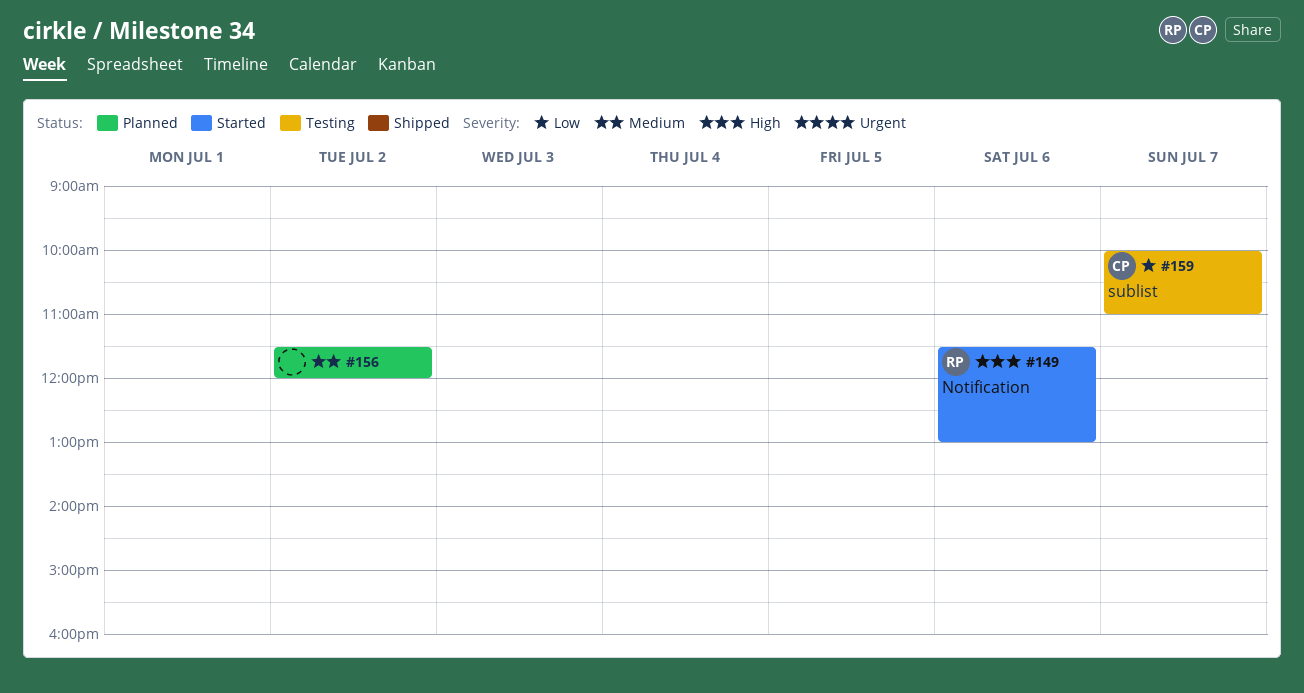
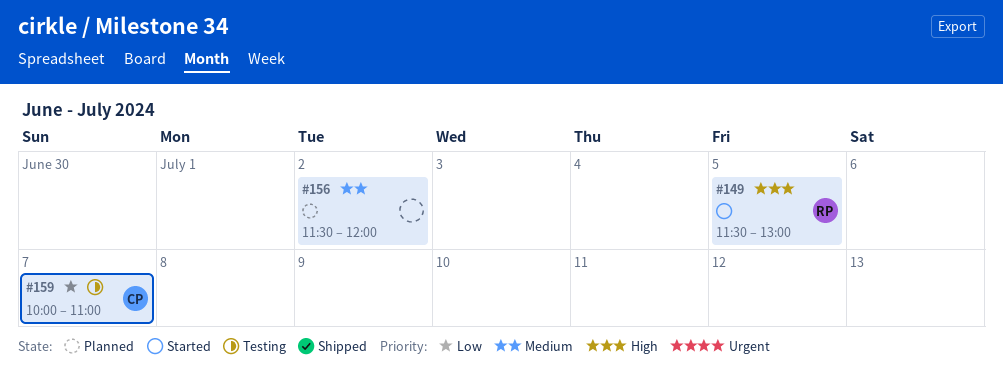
#149, day: Jul 6 -> Jul 5

